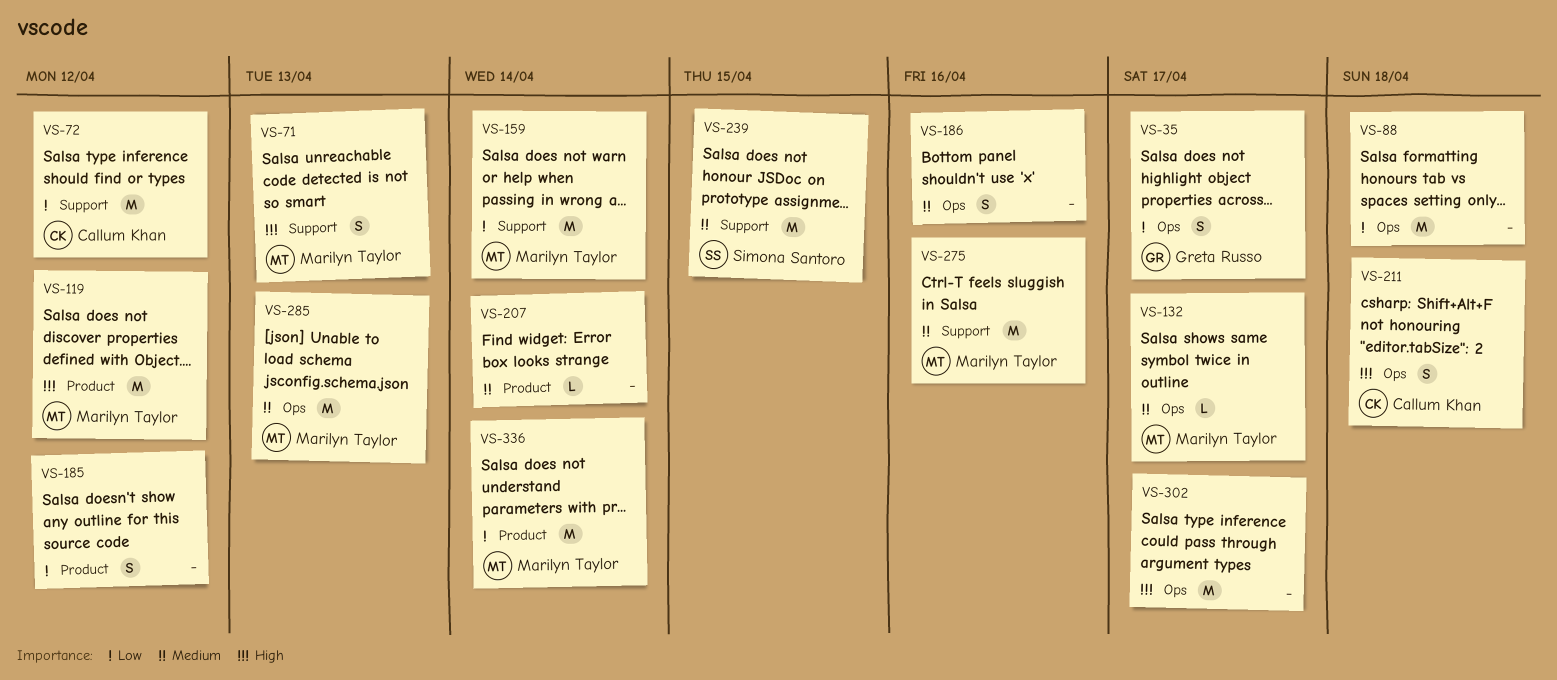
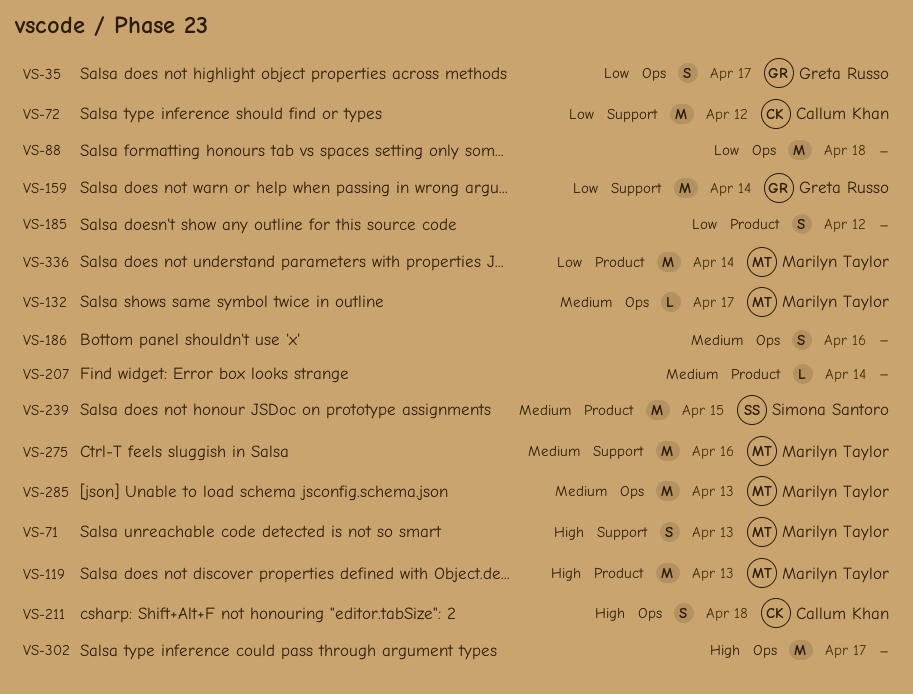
VS-119, due: Apr 12 -> Apr 13
VS-159, owner: Marilyn Taylor -> Greta Russo
VS-239, label: Support -> Product

